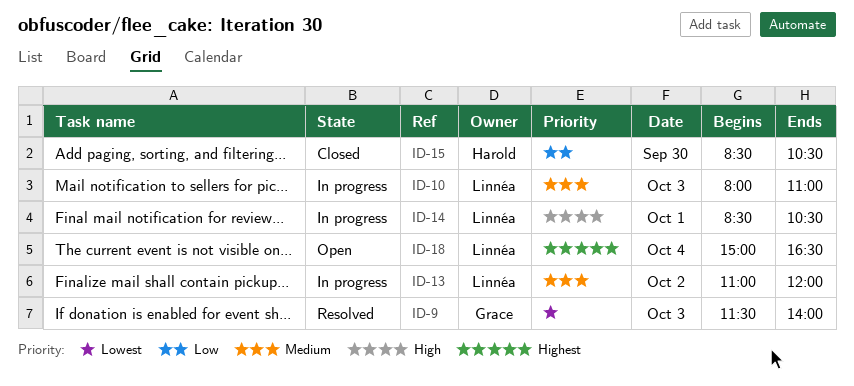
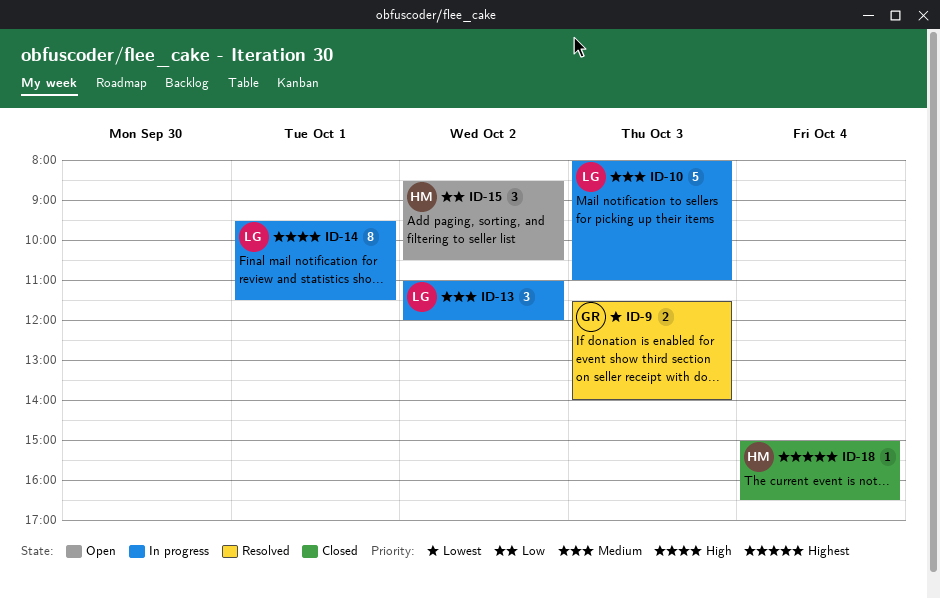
ID-14, begins: 08:30 -> 09:30
ID-14, ends: 10:30 -> 11:30
ID-15, status: Closed -> Open
ID-15, day: Sep 30 -> Oct 2
ID-18, status: Open -> Closed
ID-18, owner: Linnéa -> Harold

